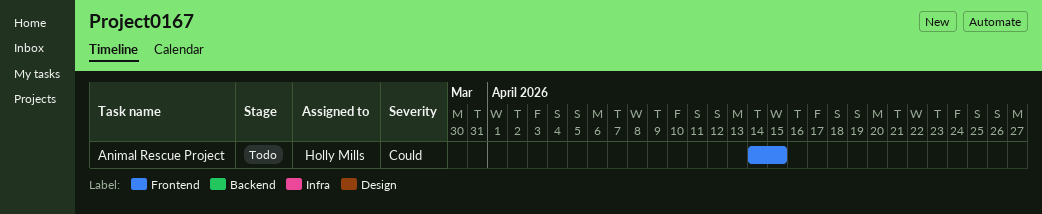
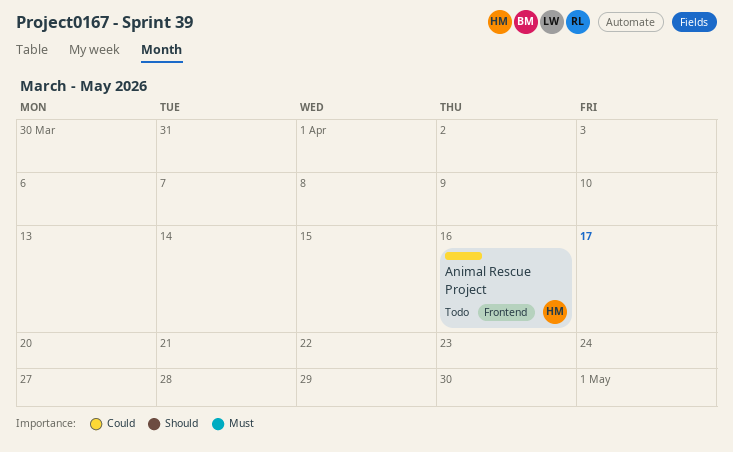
Animal Rescue Project, due: Apr 15 -> Apr 16

